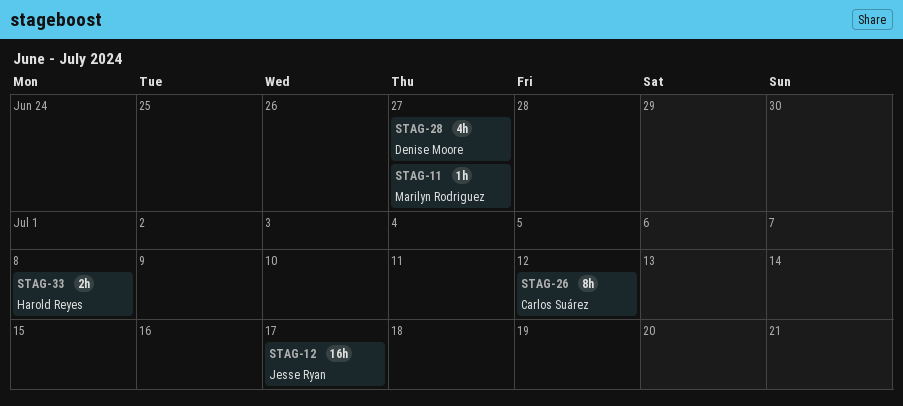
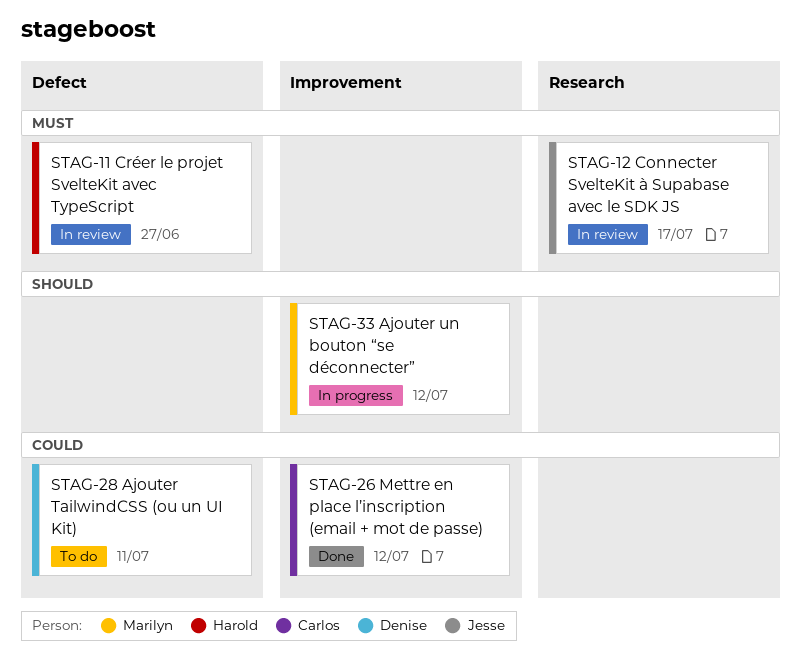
STAG-11, owner: Marilyn Rodriguez -> Harold Reyes
STAG-28, due: Jun 27 -> Jul 11
STAG-33, owner: Harold Reyes -> Marilyn Rodriguez
STAG-33, due: Jul 8 -> Jul 12

